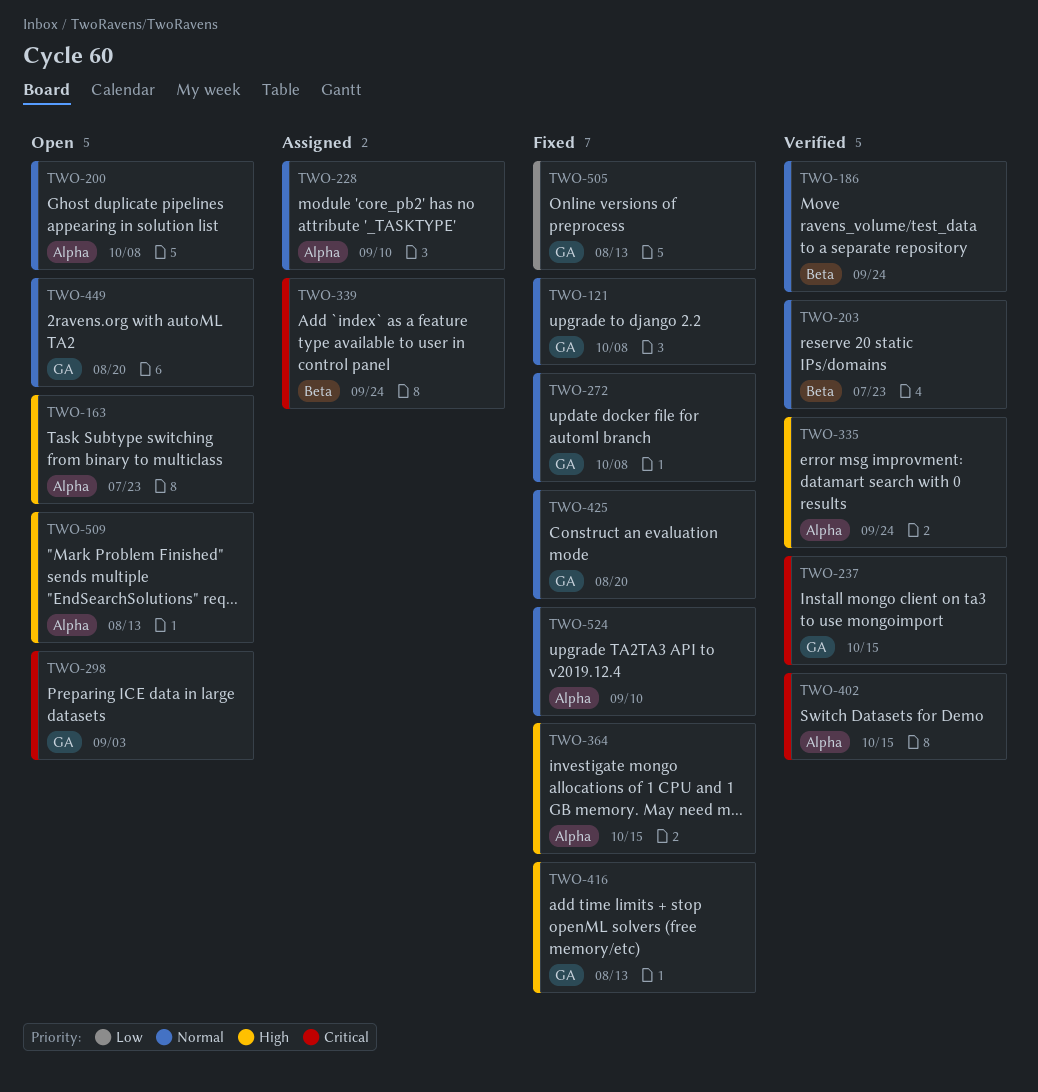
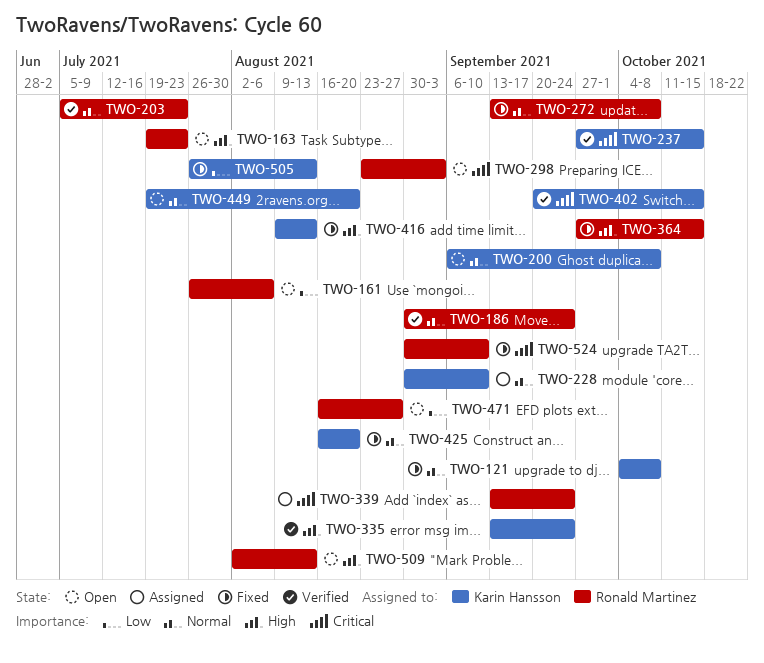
TWO-161: none -> present
TWO-471: none -> present
TWO-524, priority: Normal -> Critical

